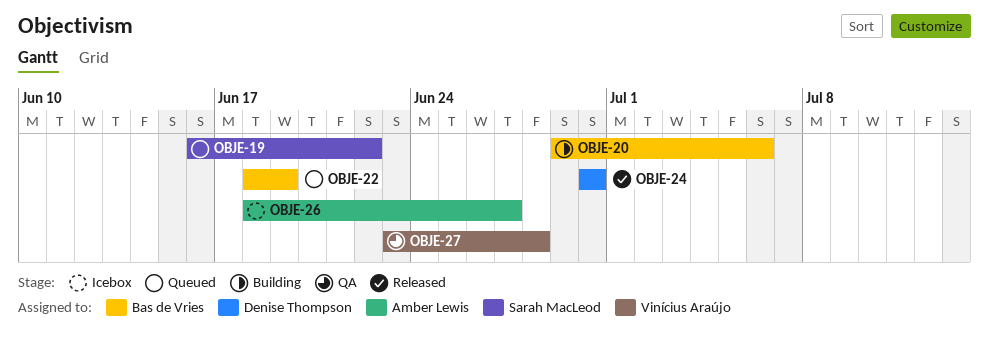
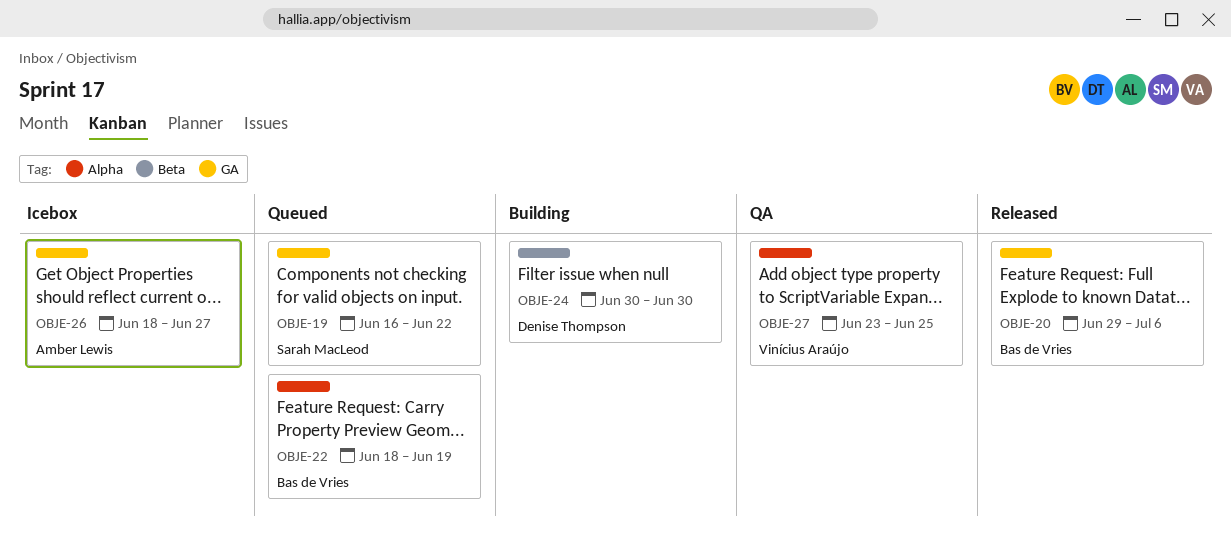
OBJE-20, status: Building -> Released
OBJE-24, status: Released -> Building
OBJE-27, due: Jun 28 -> Jun 25

